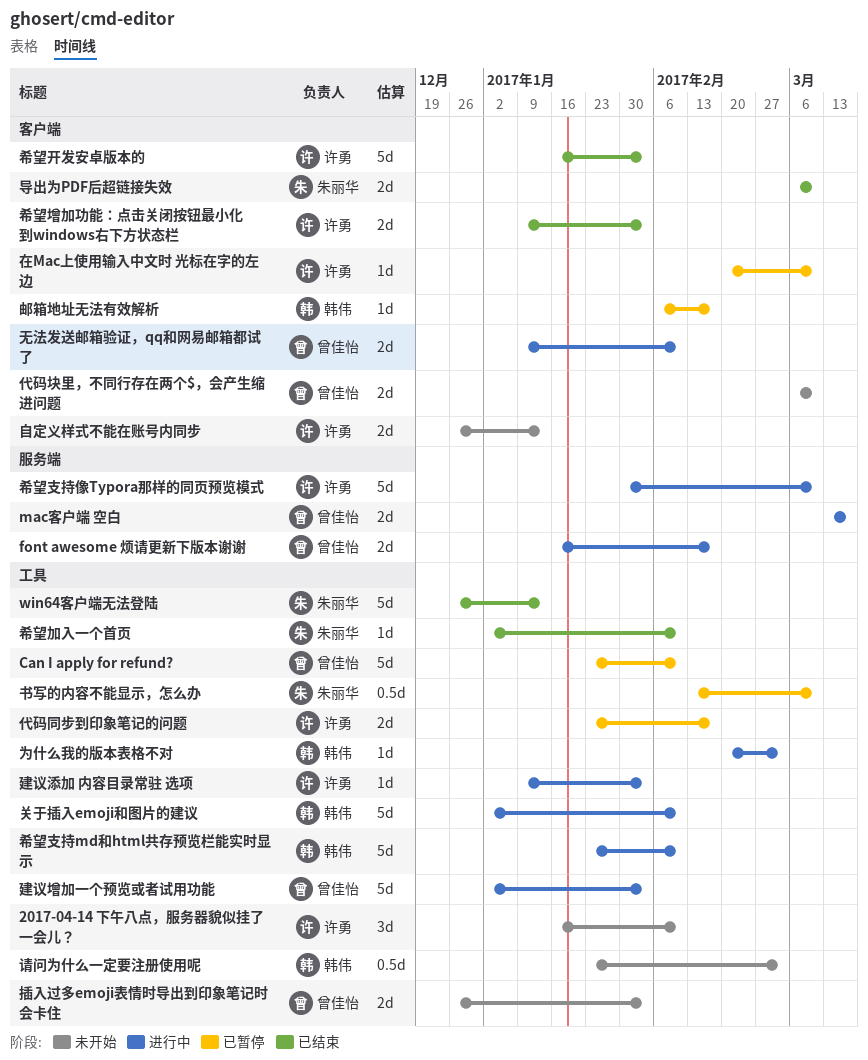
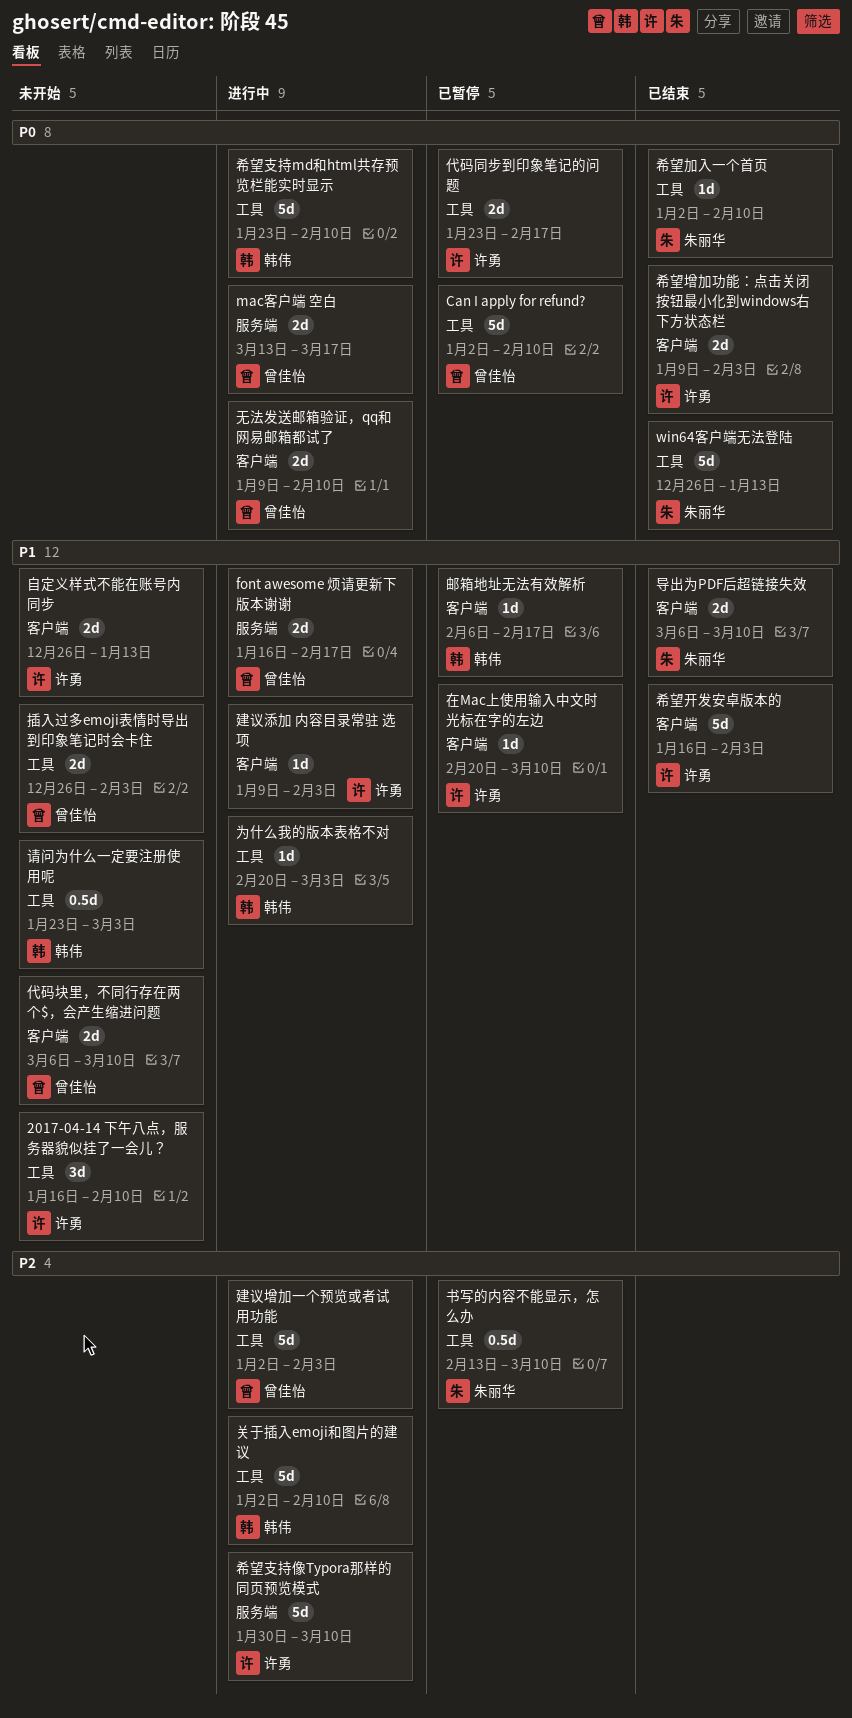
Can I apply for refund?, start: Jan 23 -> Jan 2
建议添加 内容目录常驻 选项, label: 工具 -> 客户端

